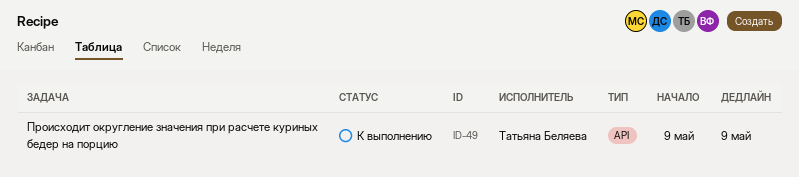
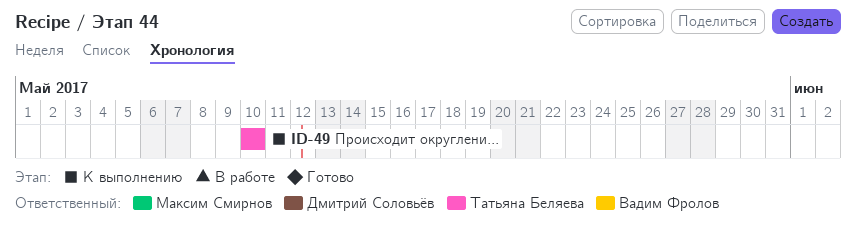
ID-49, start: May 9 -> May 10
ID-49, due: May 9 -> May 10

